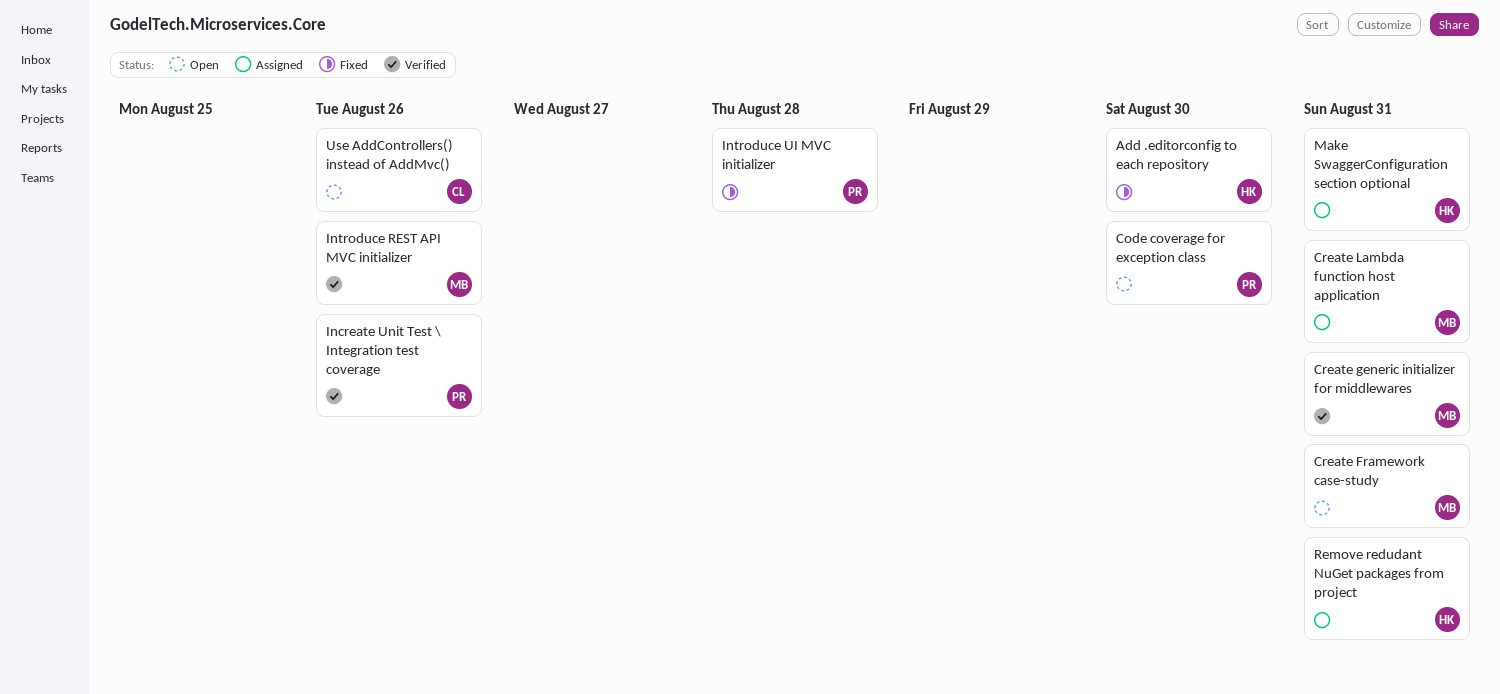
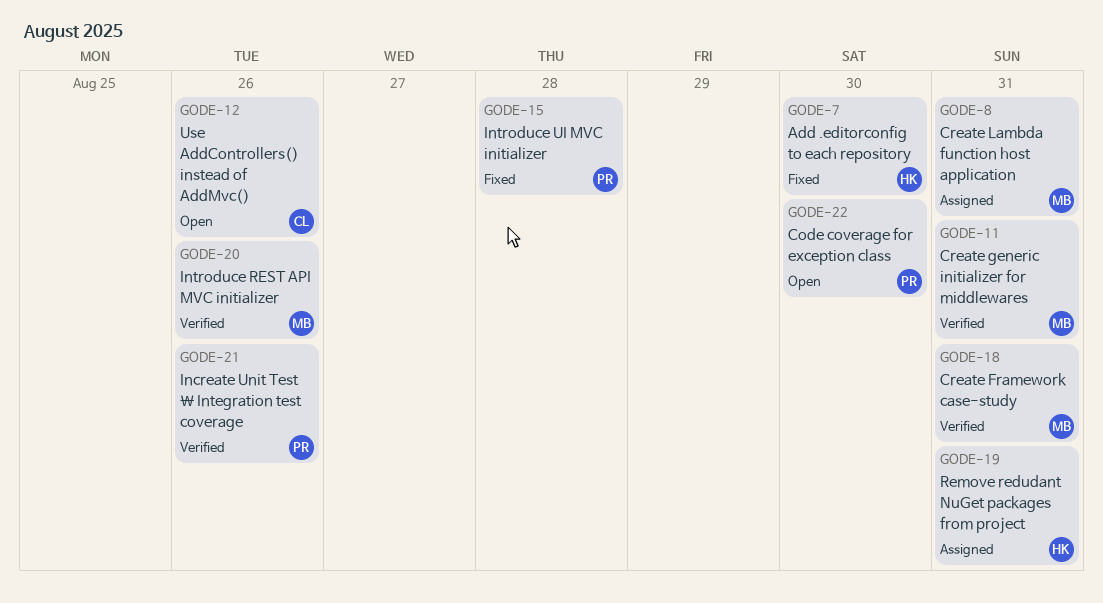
Create Framework case-study, status: Open -> Verified
Make SwaggerConfiguration section optional: present -> none

